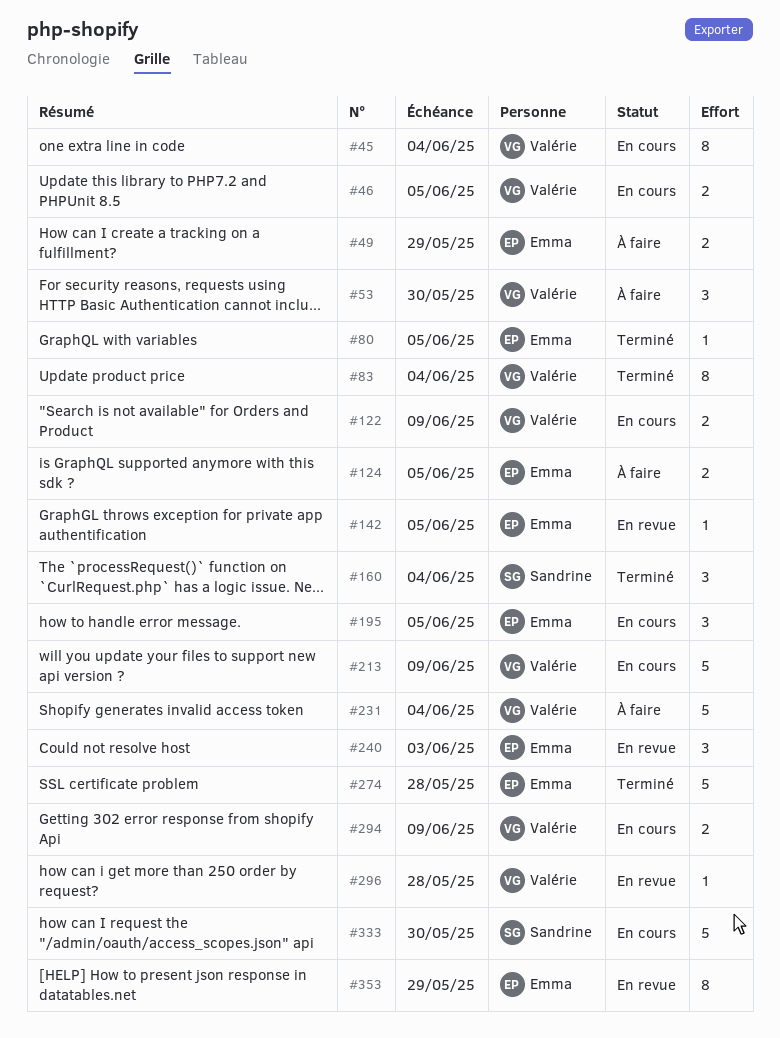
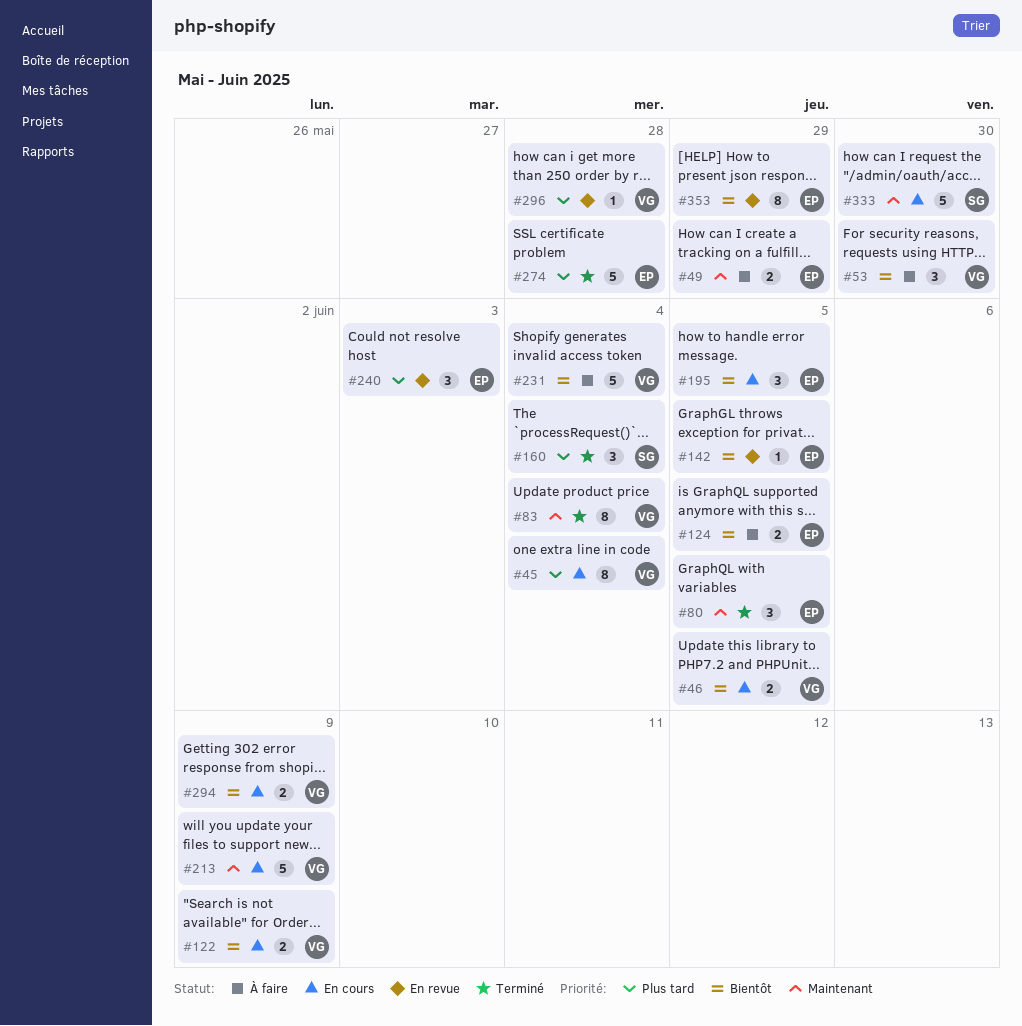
#80, estimate: 1 -> 3

